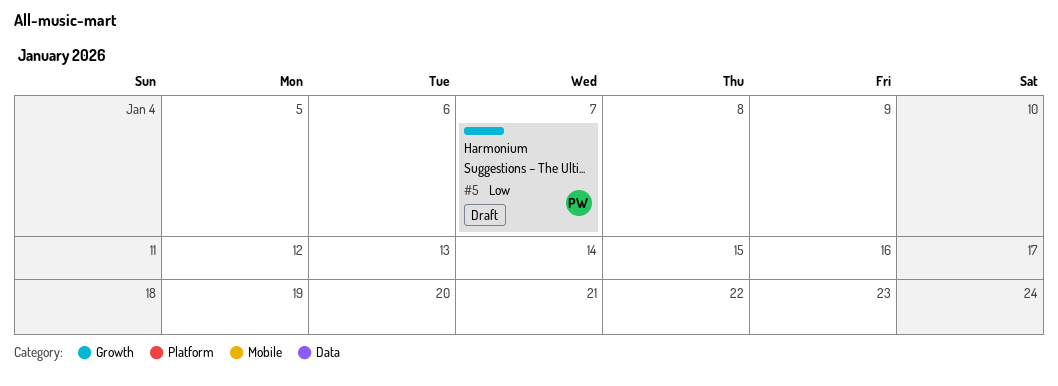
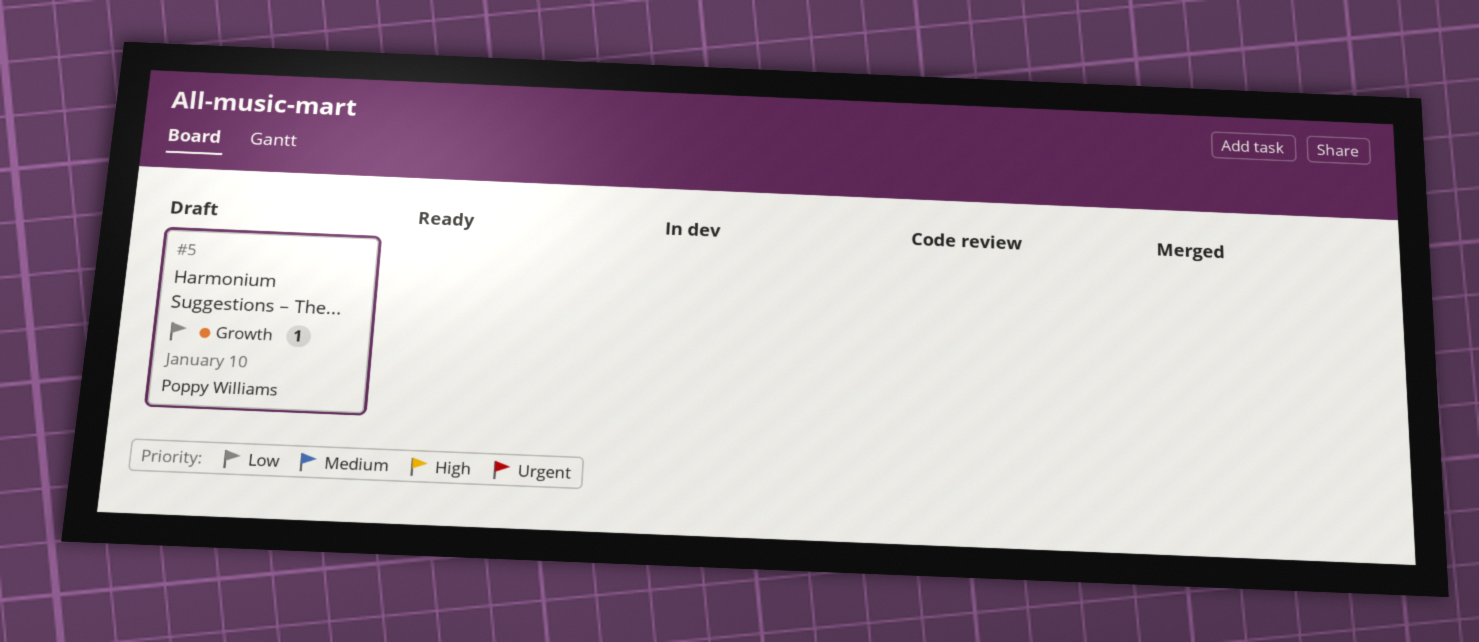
#5, due: Jan 7 -> Jan 10

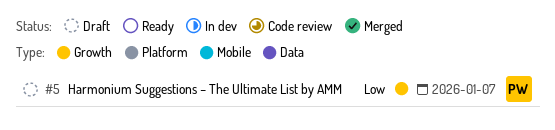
#5, due: Jan 10 -> Jan 7

